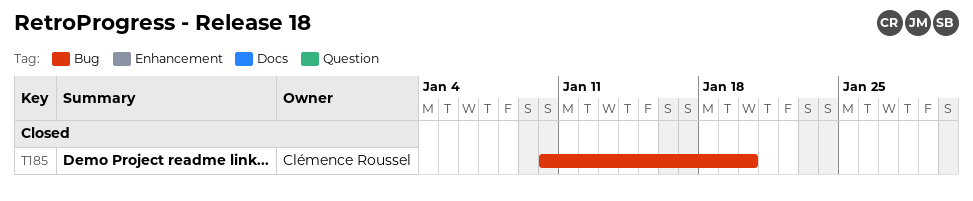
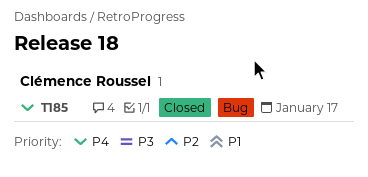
T185, due: Jan 20 -> Jan 17

